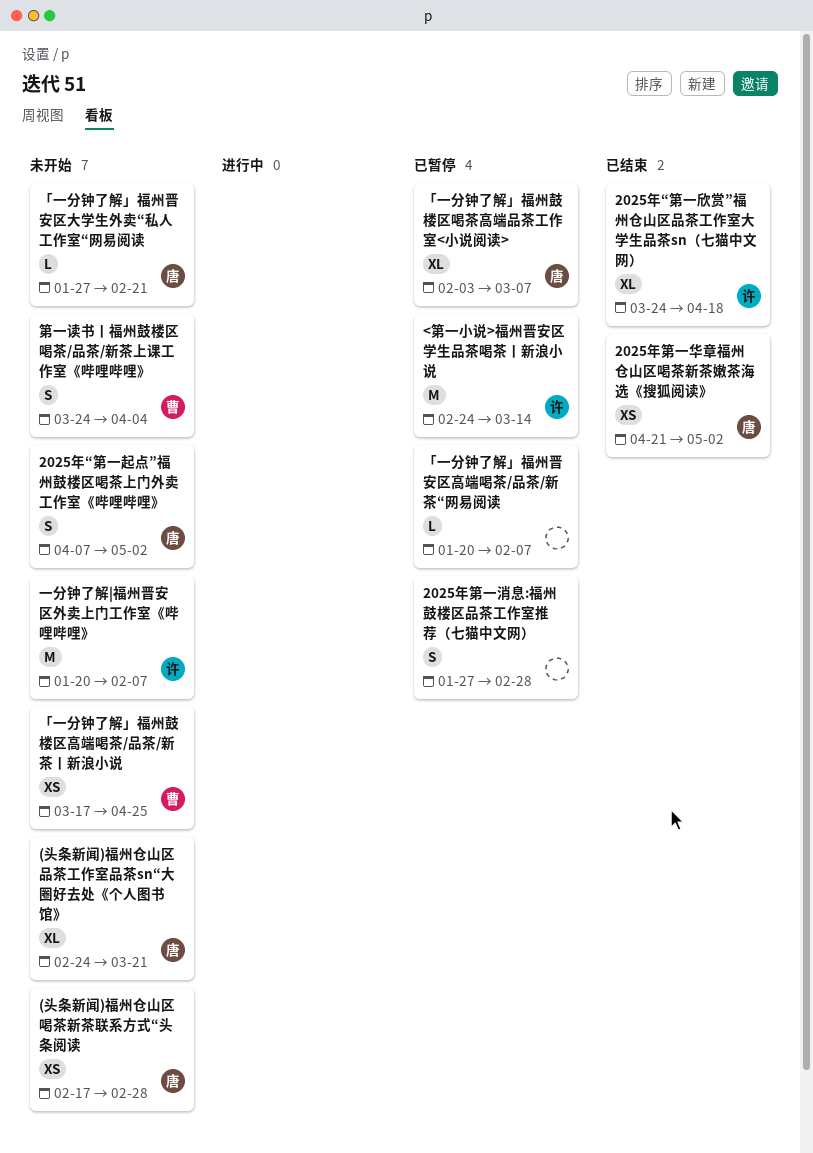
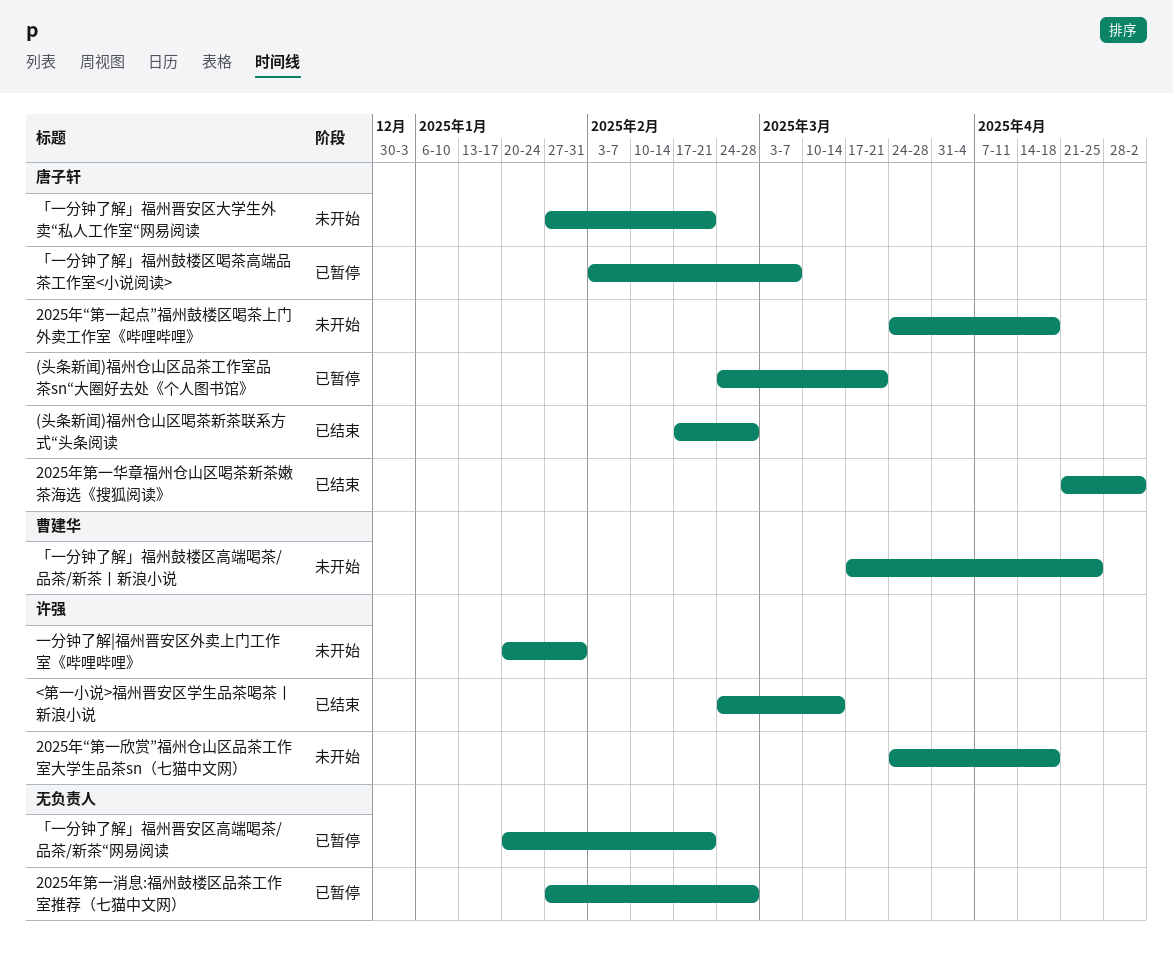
(头条新闻)福州仓山区品茶工作室品茶sn“大圈好去处《个人图书馆》, status: 未开始 -> 已暂停
(头条新闻)福州仓山区喝茶新茶联系方式“头条阅读, status: 未开始 -> 已结束
2025年“第一欣赏”福州仓山区品茶工作室大学生品茶sn（七猫中文网）, status: 已结束 -> 未开始
2025年“第一起点”福州鼓楼区喝茶上门外卖工作室《哔哩哔哩》, start: Apr 7 -> Mar 24
2025年“第一起点”福州鼓楼区喝茶上门外卖工作室《哔哩哔哩》, due: May 2 -> Apr 18
<第一小说>福州晋安区学生品茶喝茶丨新浪小说, status: 已暂停 -> 已结束
「一分钟了解」福州晋安区高端喝茶/品茶/新茶“网易阅读, due: Feb 7 -> Feb 21
一分钟了解|福州晋安区外卖上门工作室《哔哩哔哩》, due: Feb 7 -> Jan 31
第一读书丨福州鼓楼区喝茶/品茶/新茶上课工作室《哔哩哔哩》: present -> none

